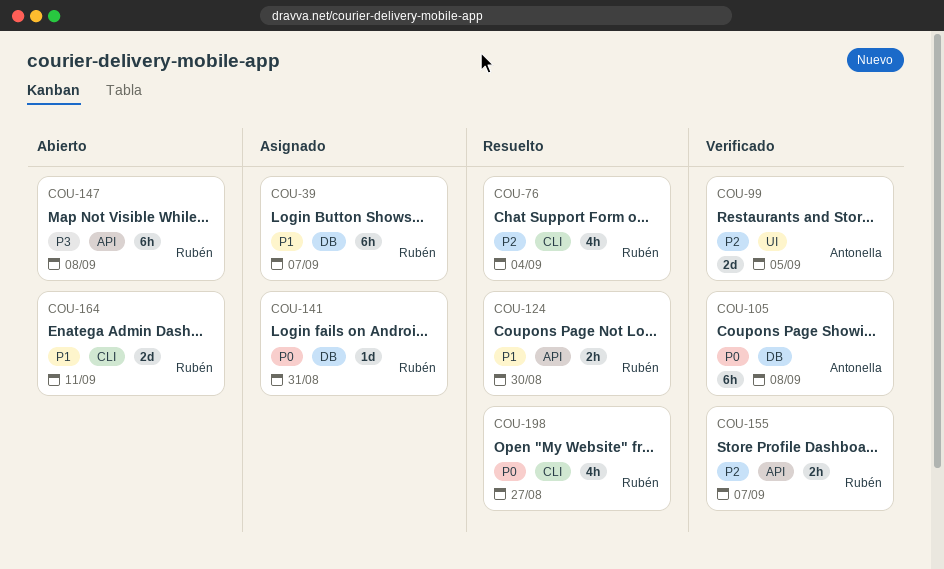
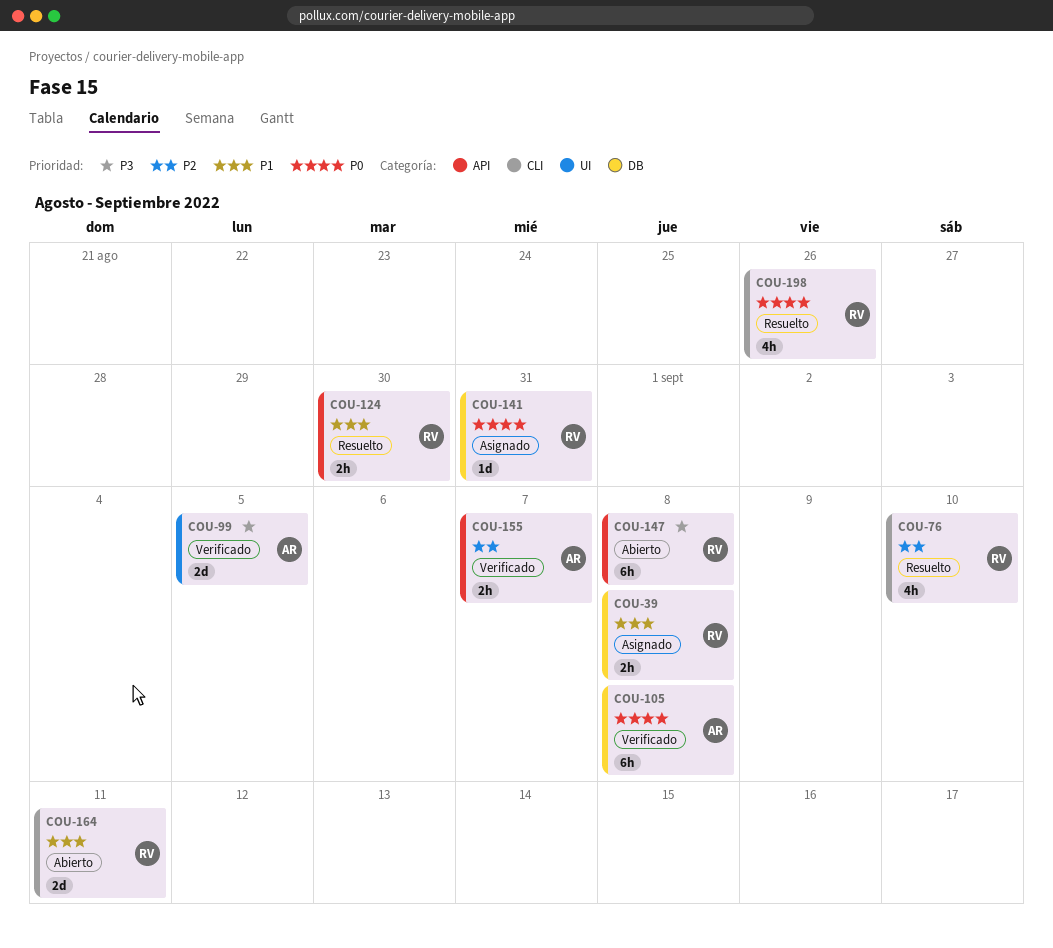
COU-39, estimate: 6h -> 2h
COU-39, due: Sep 7 -> Sep 8
COU-76, due: Sep 4 -> Sep 10
COU-99, priority: P2 -> P3
COU-155, owner: Rubén -> Antonella
COU-198, due: Aug 27 -> Aug 26

